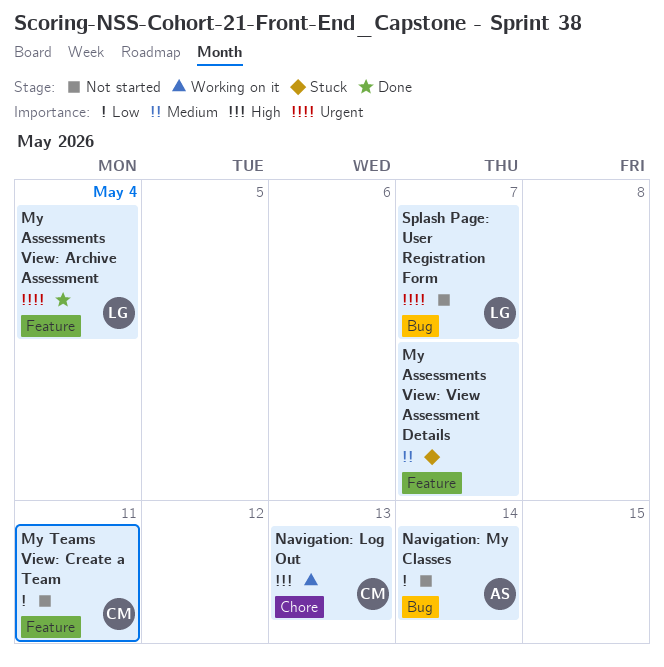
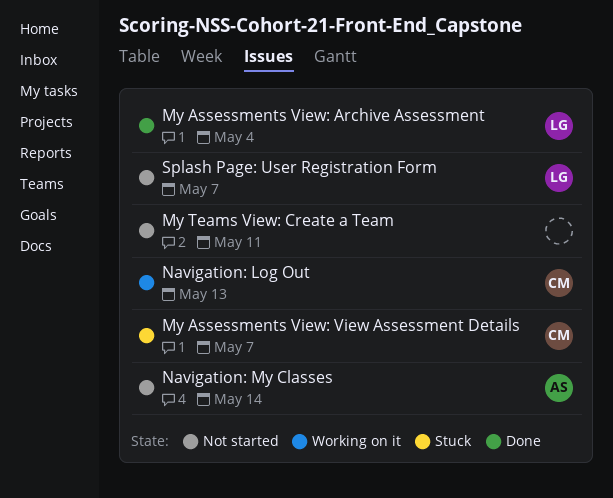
My Assessments View: View Assessment Details, owner: none -> CM
My Teams View: Create a Team, owner: CM -> none

